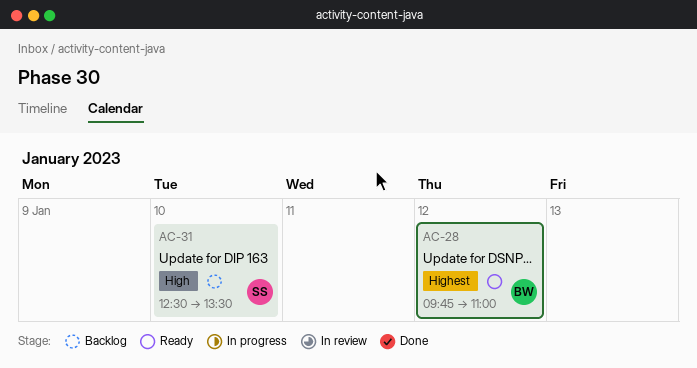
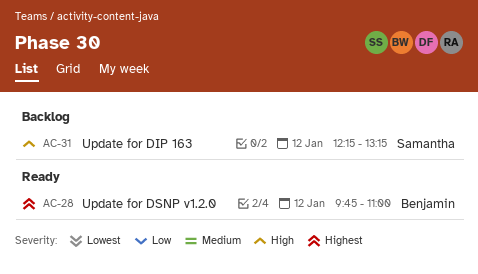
AC-31, day: Jan 10 -> Jan 12
AC-31, begins: 12:30 -> 12:15
AC-31, ends: 13:30 -> 13:15

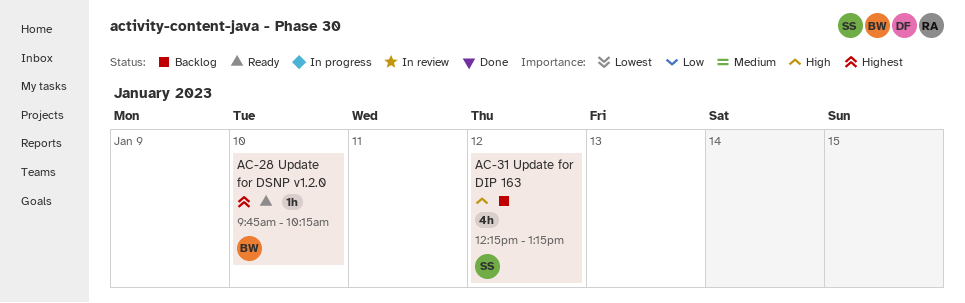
AC-28, day: Jan 12 -> Jan 10
AC-28, ends: 11:00 -> 10:15

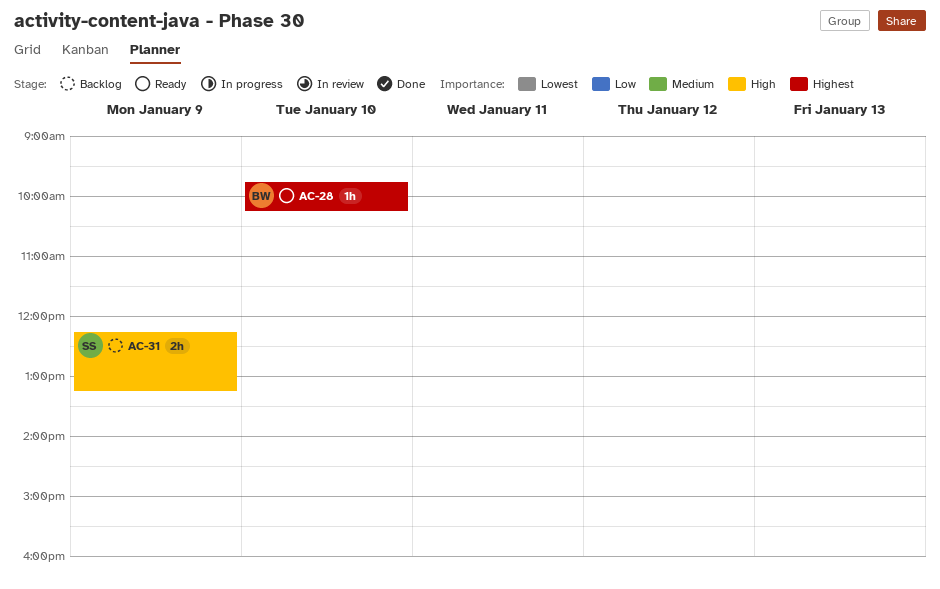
AC-31, estimate: 4h -> 2h
AC-31, day: Jan 12 -> Jan 9

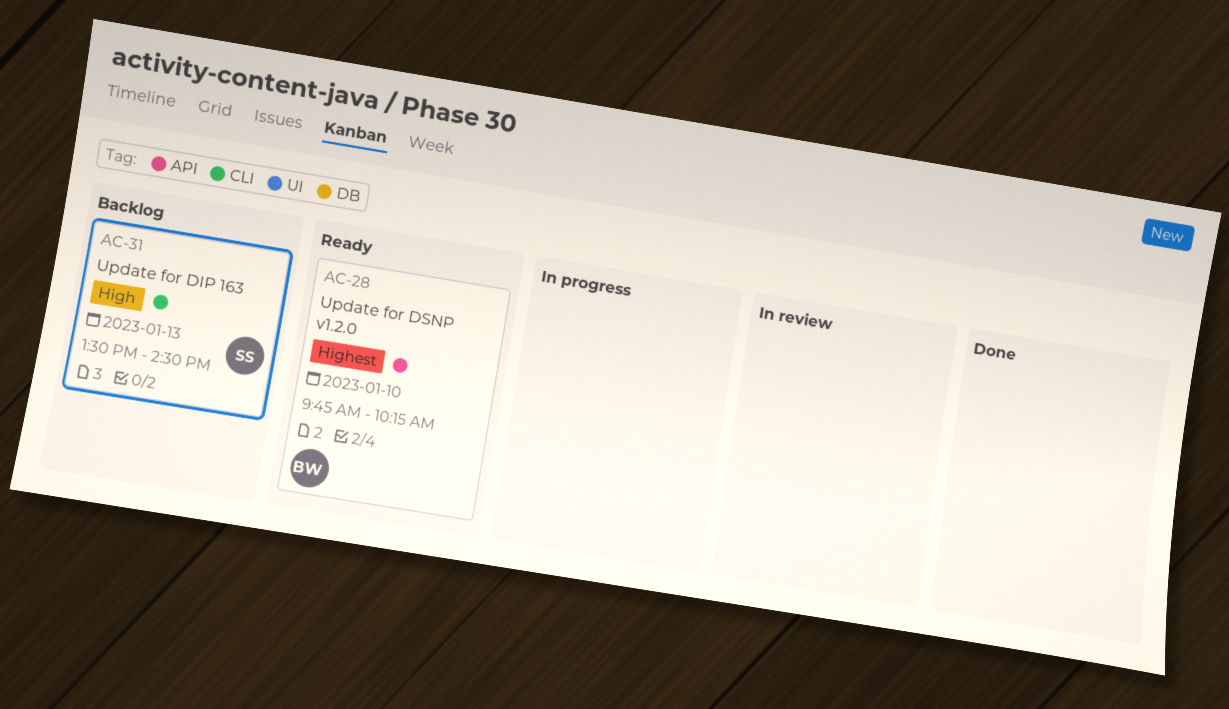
AC-31, day: Jan 9 -> Jan 13
AC-31, begins: 12:15 -> 13:30
AC-31, ends: 13:15 -> 14:30

